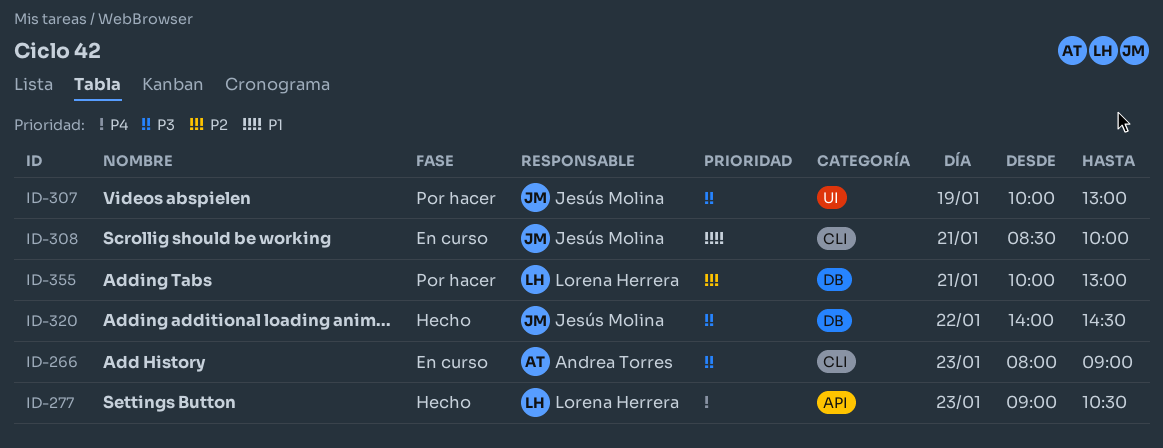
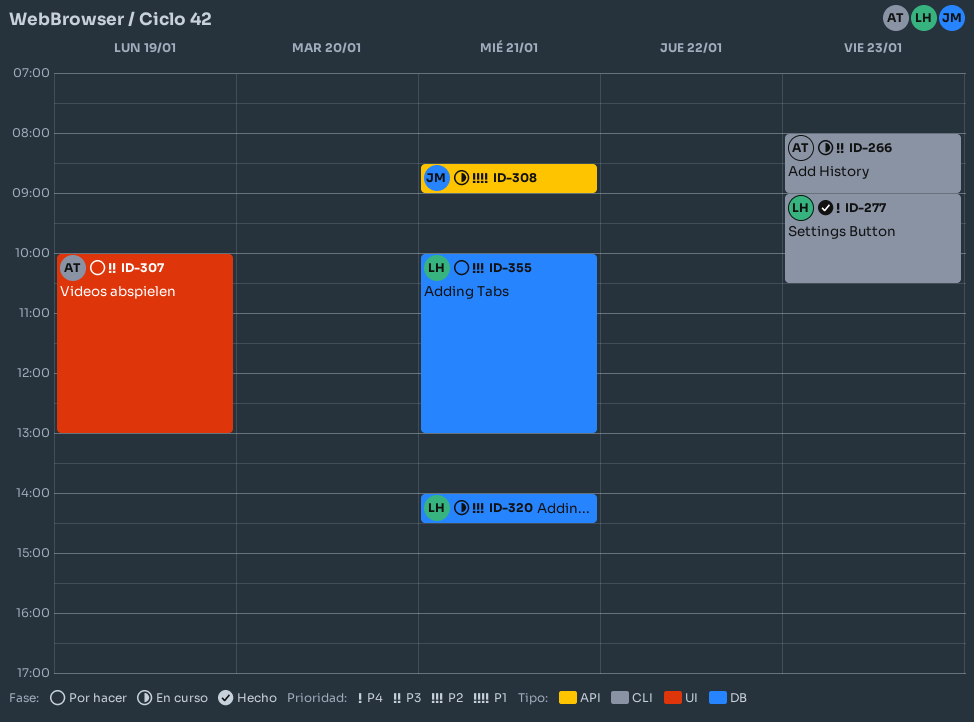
ID-277, label: API -> CLI
ID-307, owner: Jesús Molina -> Andrea Torres
ID-308, label: CLI -> API
ID-308, ends: 10:00 -> 09:00
ID-320, status: Hecho -> En curso
ID-320, owner: Jesús Molina -> Lorena Herrera
ID-320, priority: P3 -> P2
ID-320, day: Jan 22 -> Jan 21

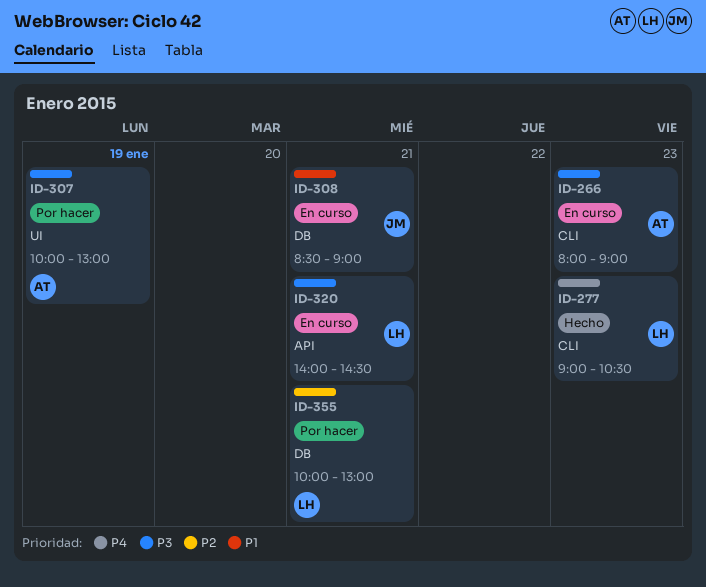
ID-308, label: API -> DB
ID-320, priority: P2 -> P3
ID-320, label: DB -> API

